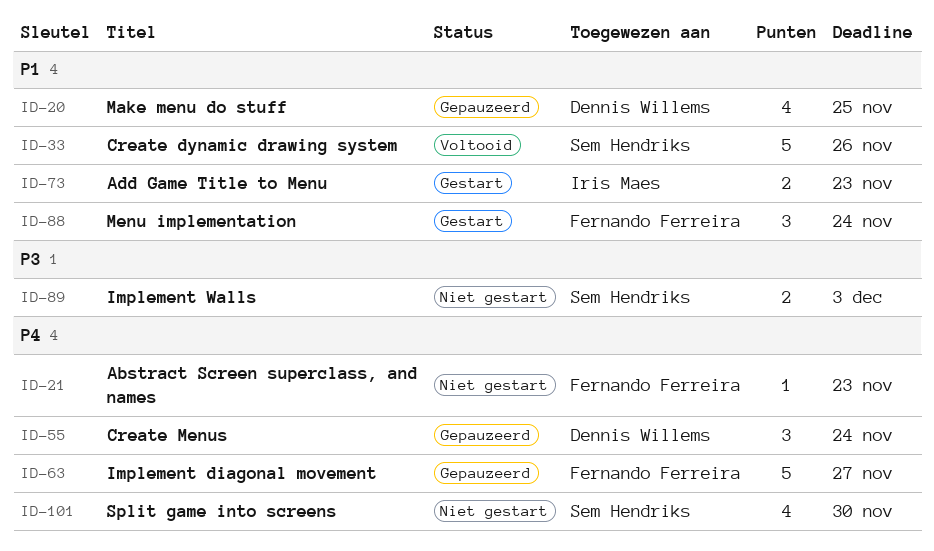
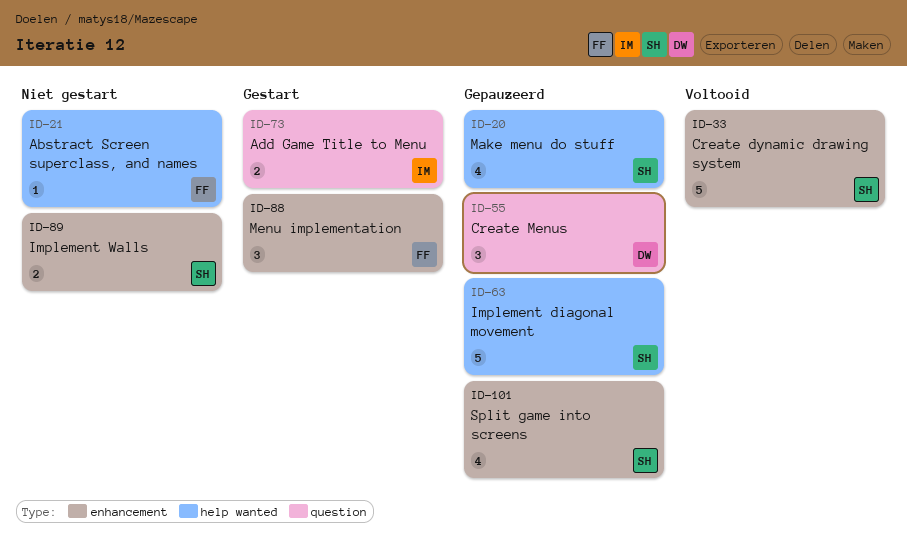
ID-20, owner: Dennis Willems -> Sem Hendriks
ID-63, owner: Fernando Ferreira -> Sem Hendriks
ID-101, status: Niet gestart -> Gepauzeerd

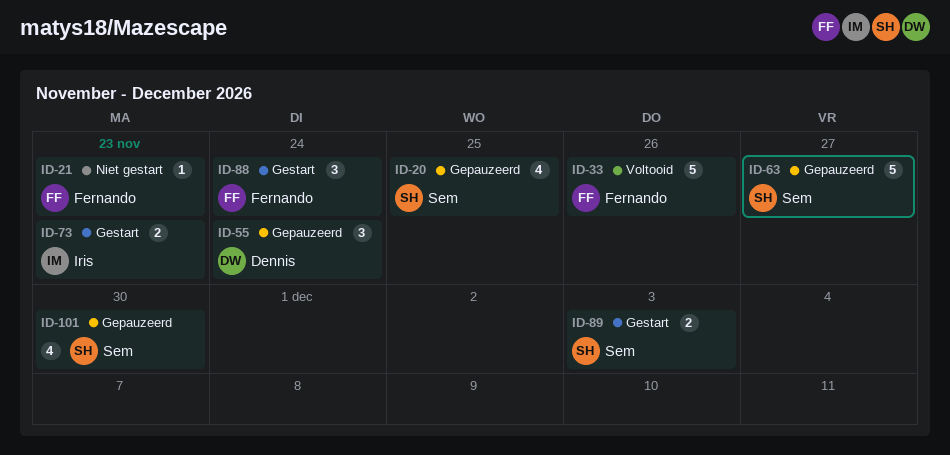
ID-33, owner: Sem -> Fernando
ID-89, status: Niet gestart -> Gestart

